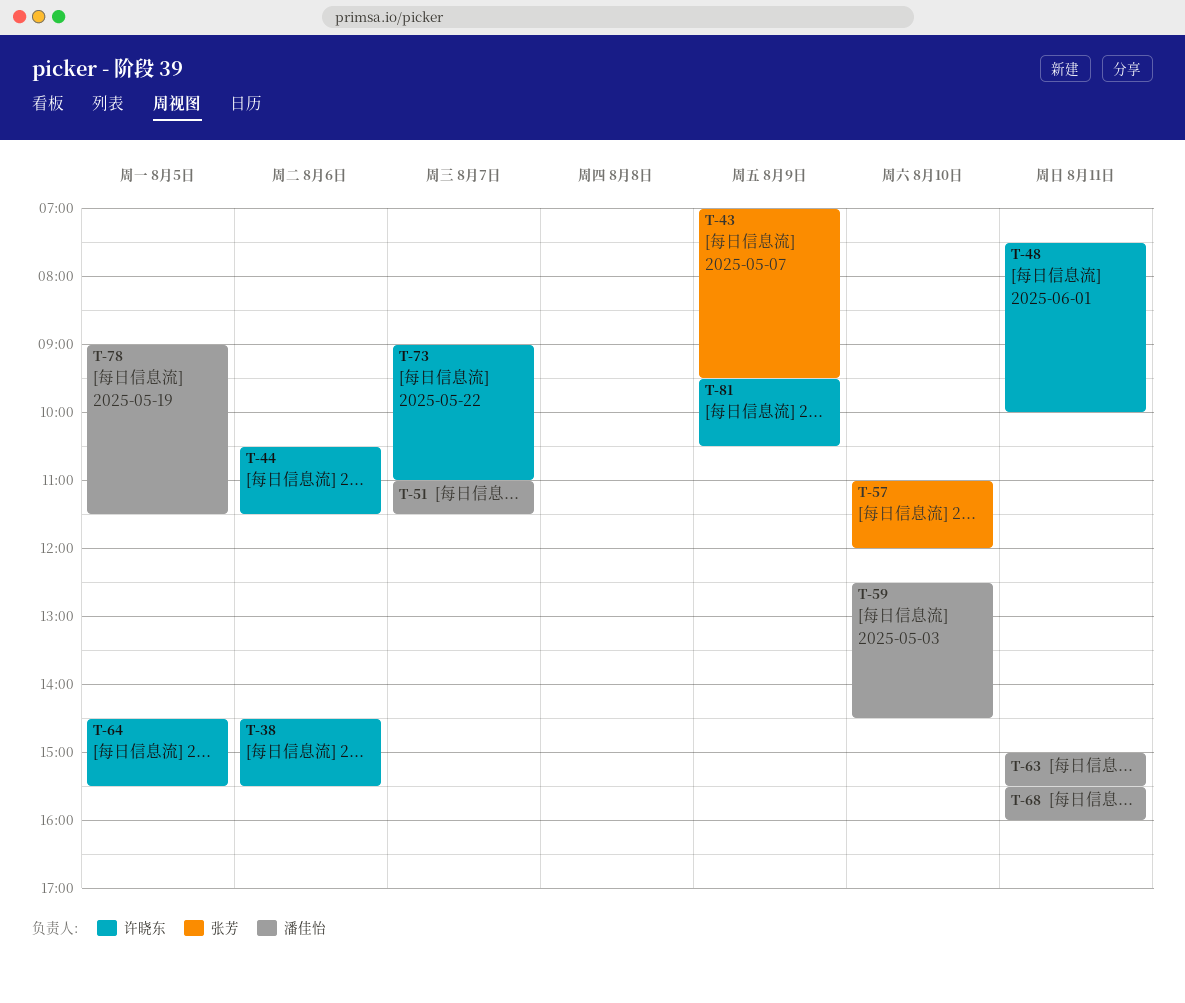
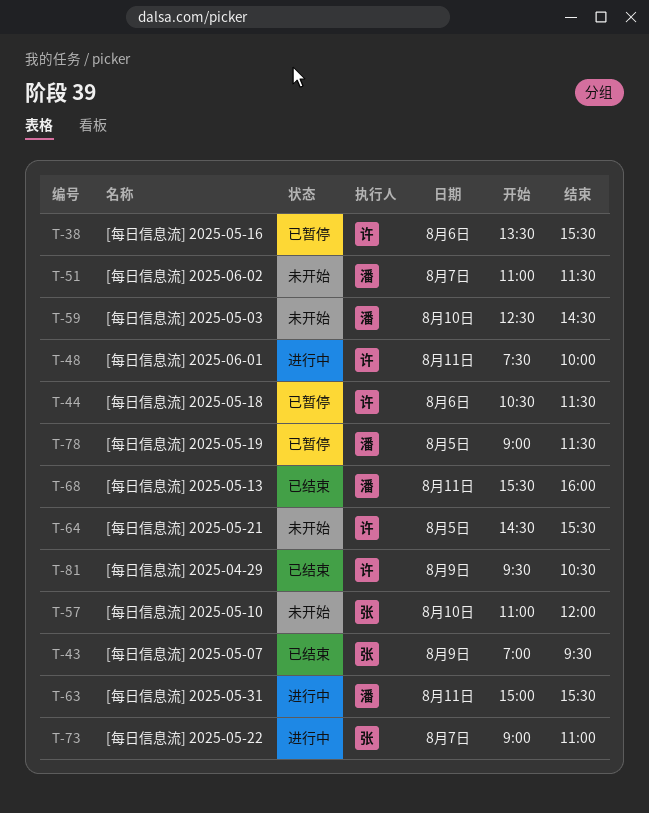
T-38, begins: 14:30 -> 13:30
T-73, owner: 许晓东 -> 张芳

